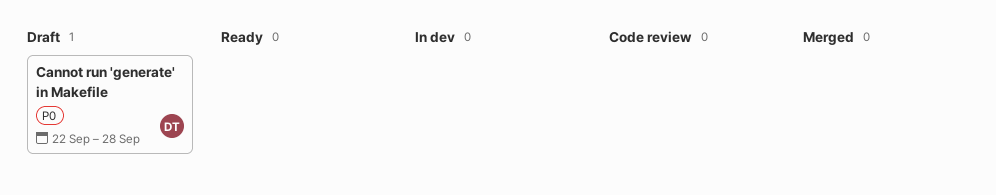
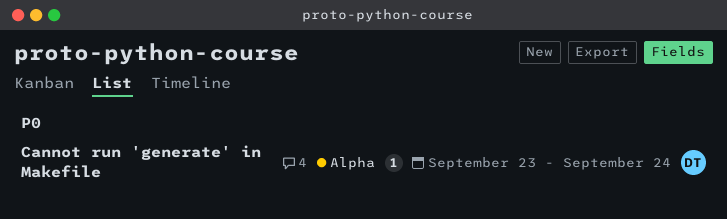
Cannot run 'generate' in Makefile, start: Sep 22 -> Sep 23
Cannot run 'generate' in Makefile, due: Sep 28 -> Sep 24

